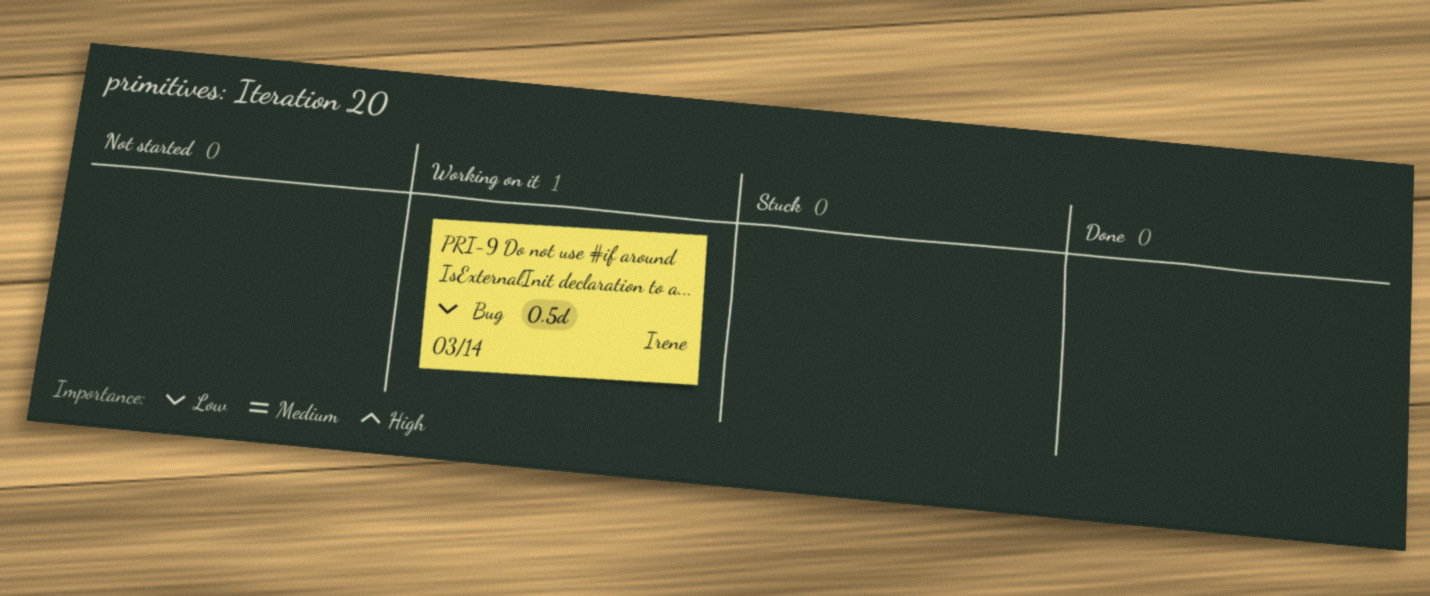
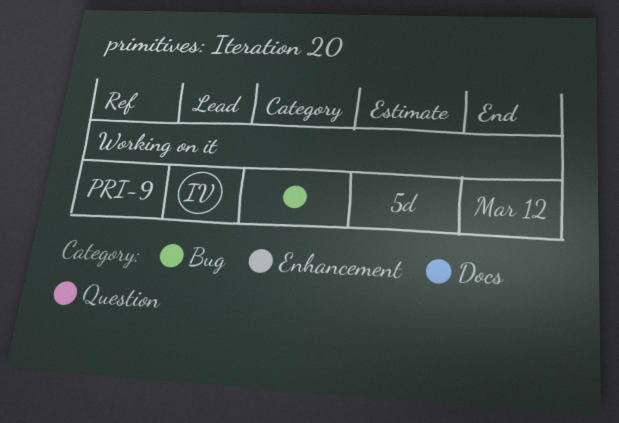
PRI-9, estimate: 0.5d -> 5d
PRI-9, due: Mar 14 -> Mar 12

